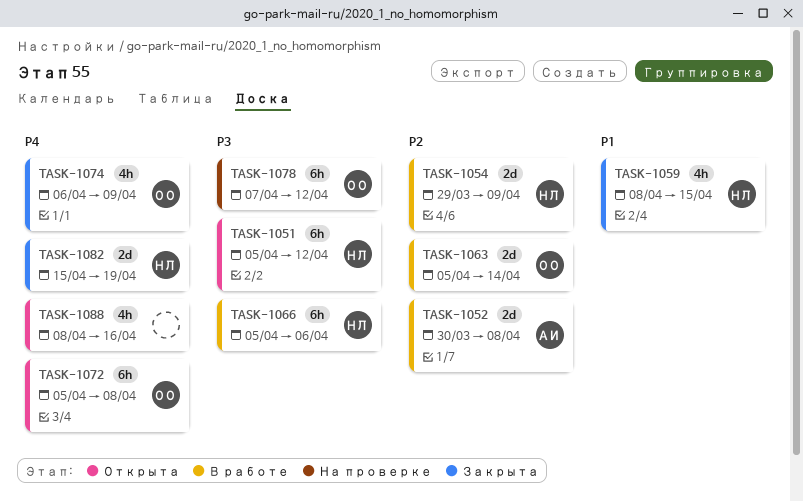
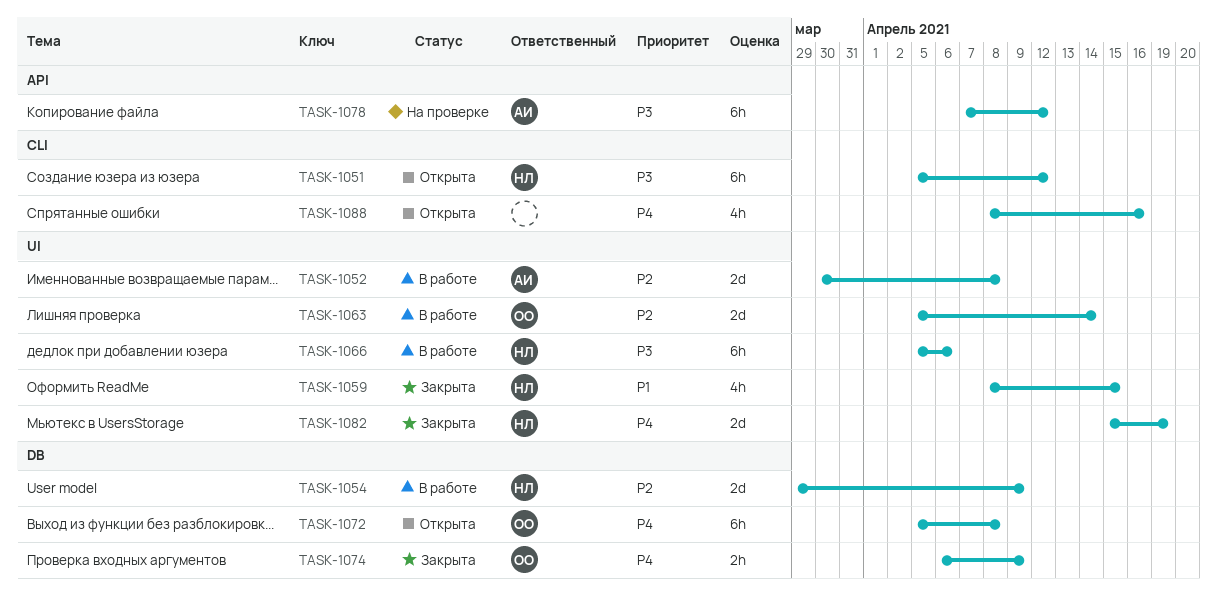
TASK-1074, estimate: 4h -> 2h
TASK-1078, owner: ОО -> АИ

